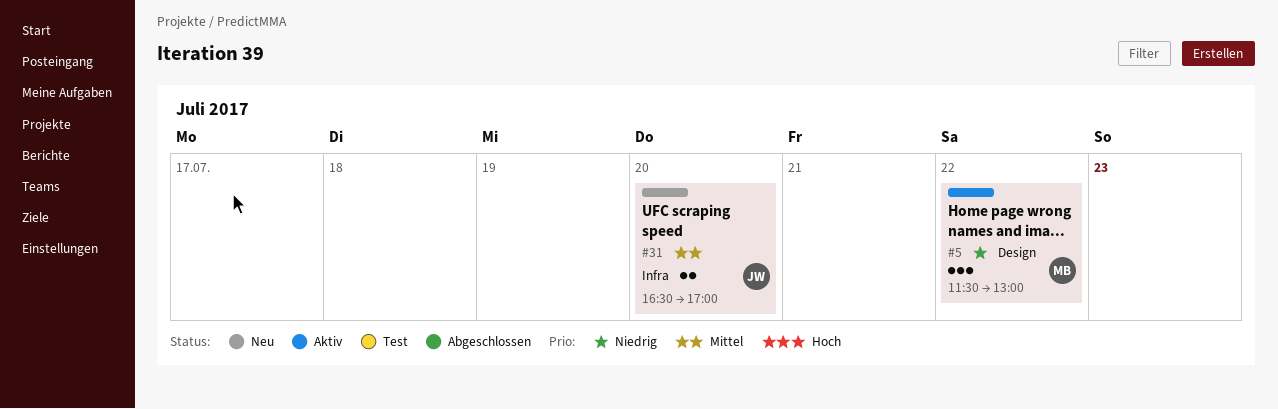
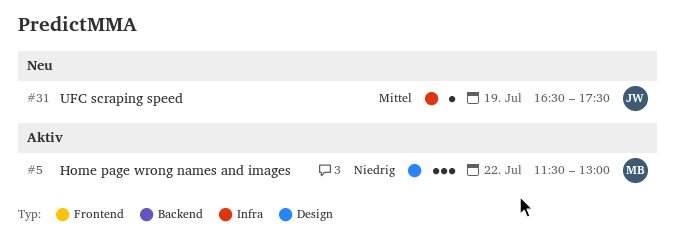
#31, estimate: 2 -> 1
#31, day: Jul 20 -> Jul 19
#31, ends: 17:00 -> 17:30

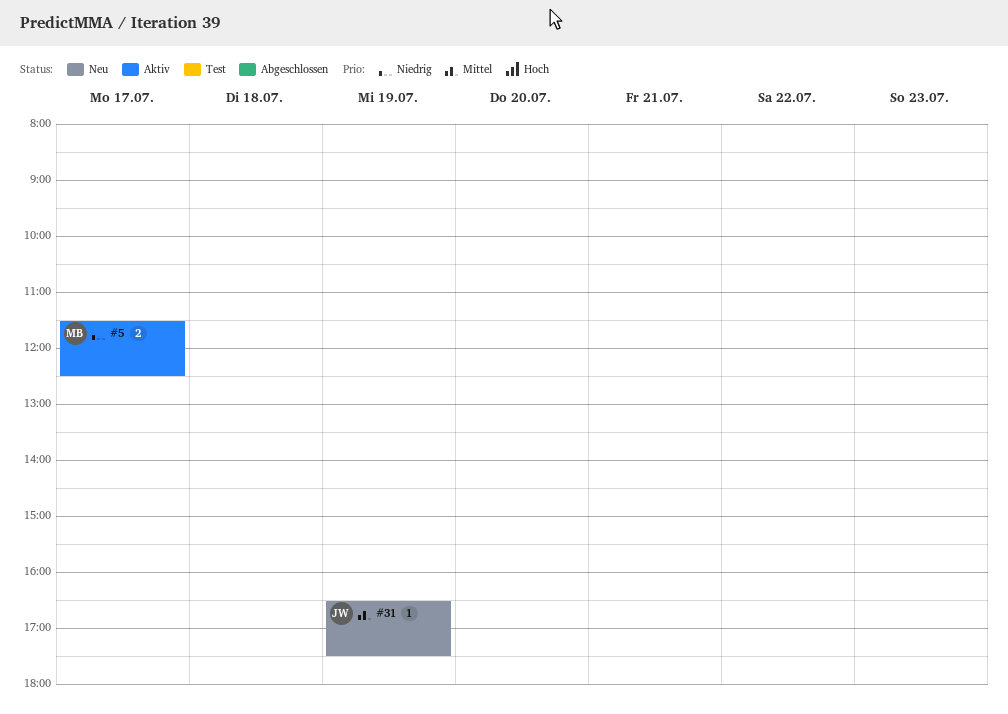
#5, estimate: 3 -> 2
#5, day: Jul 22 -> Jul 17
#5, ends: 13:00 -> 12:30

